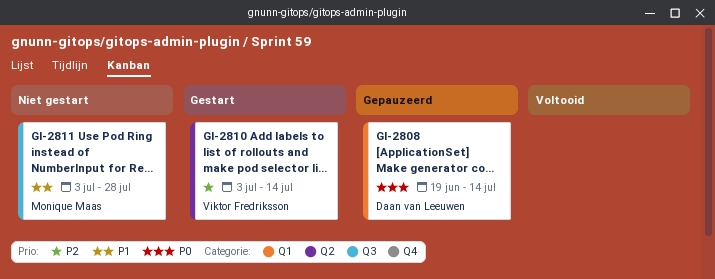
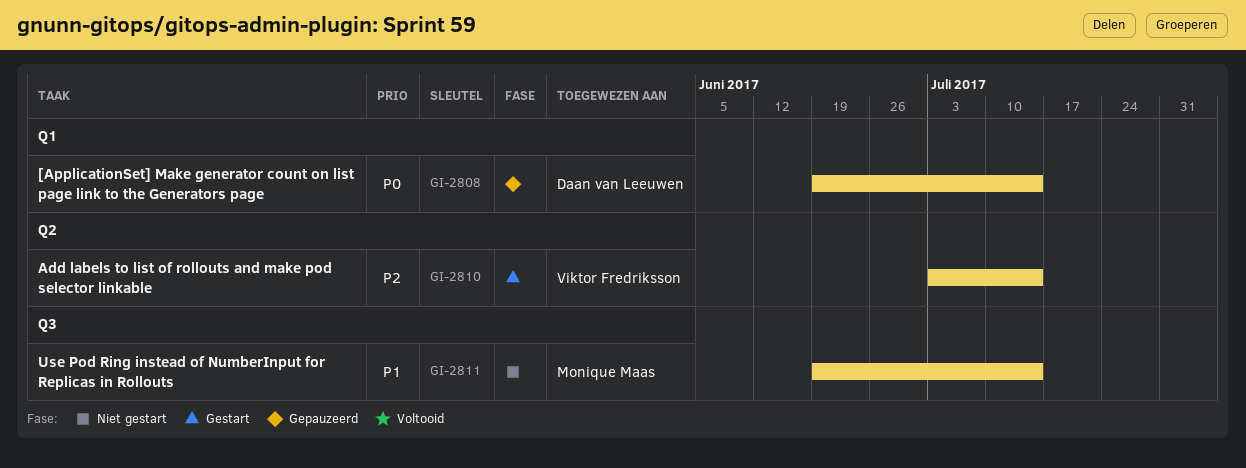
GI-2811, start: Jul 3 -> Jun 19
GI-2811, due: Jul 28 -> Jul 14

